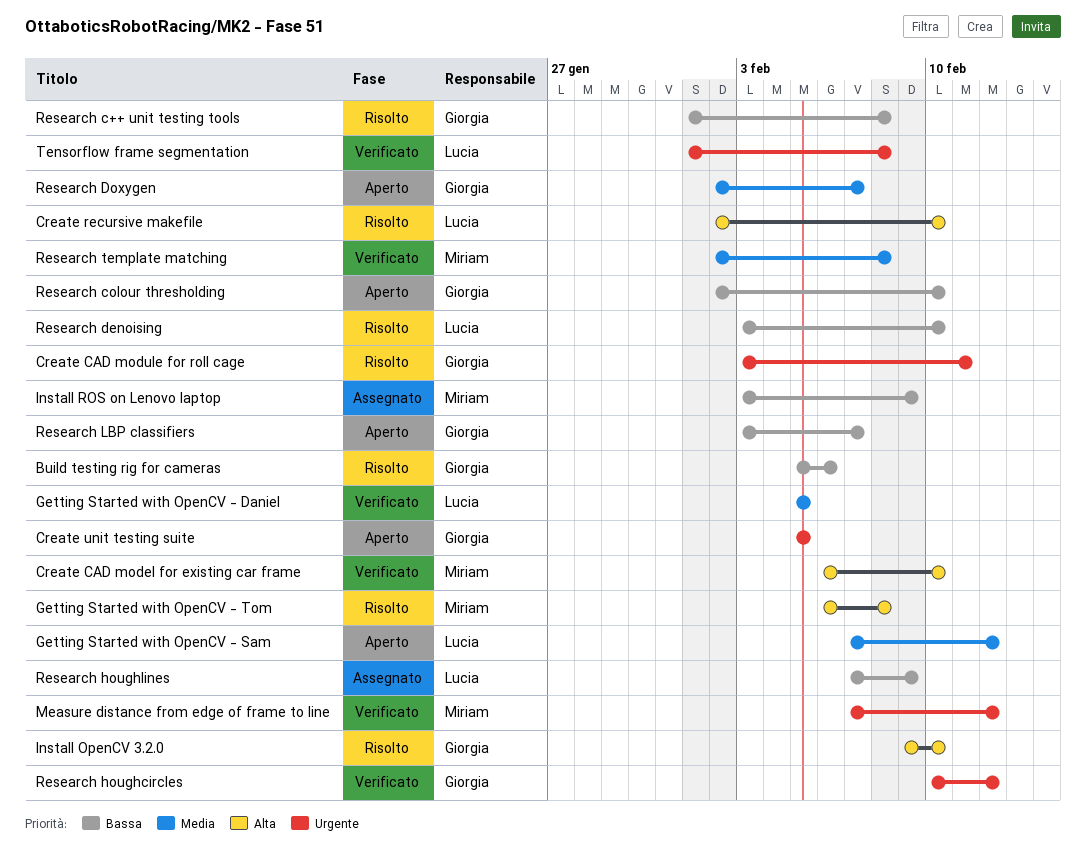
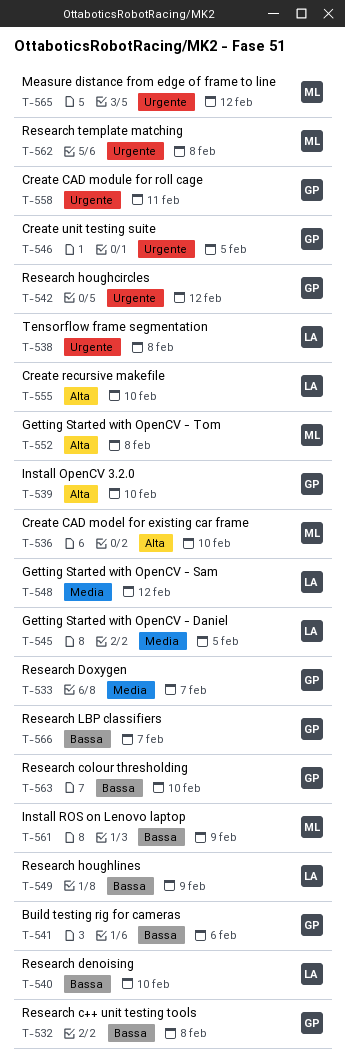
Research template matching, priority: Media -> Urgente

